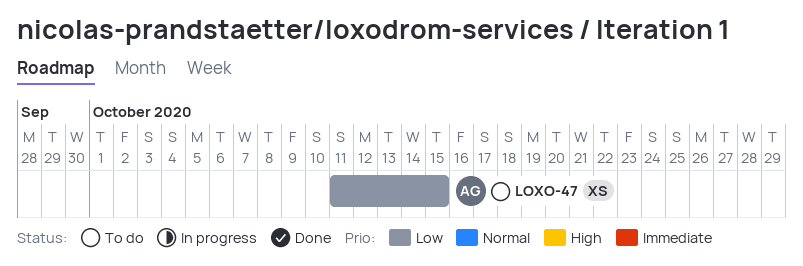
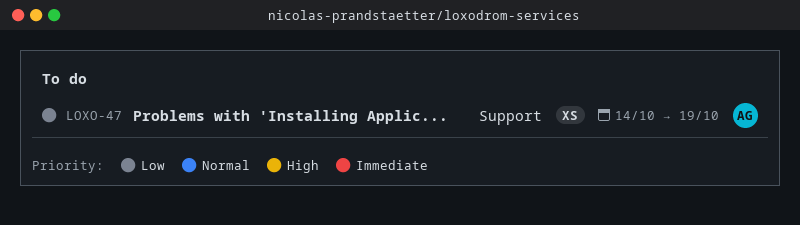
LOXO-47, start: Oct 11 -> Oct 14
LOXO-47, due: Oct 15 -> Oct 19

